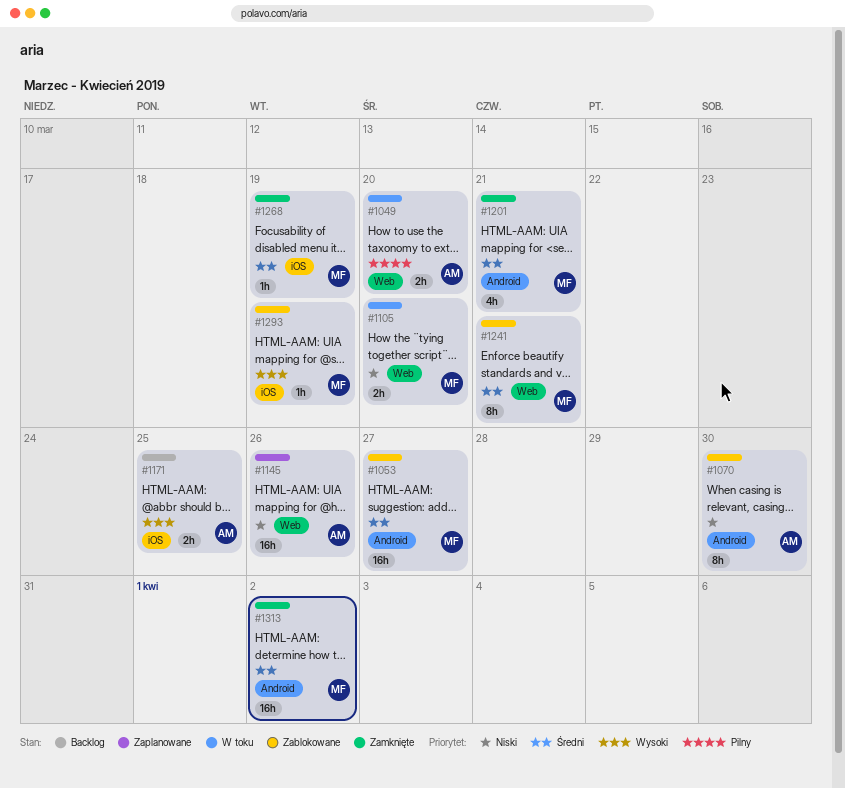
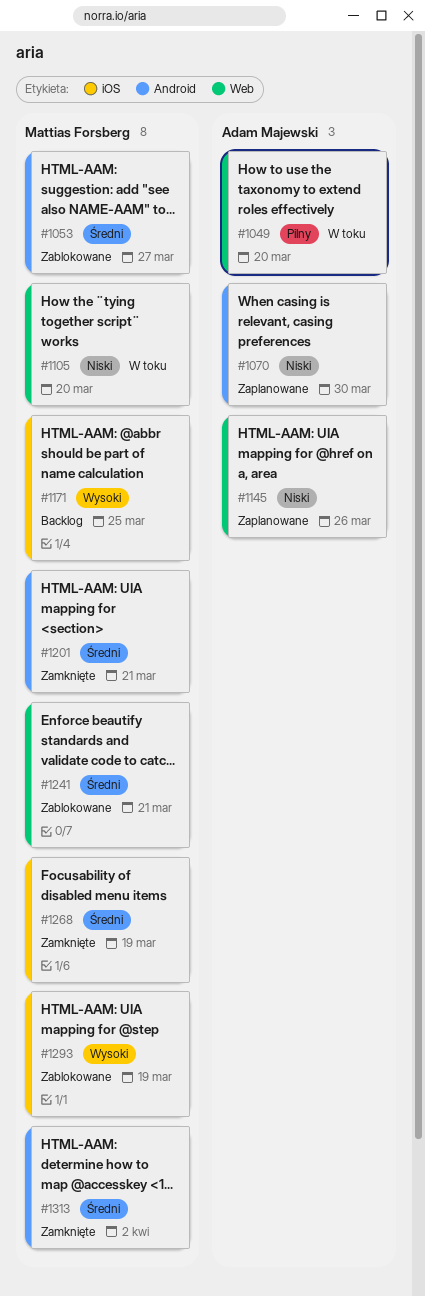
#1070, status: Zablokowane -> Zaplanowane
#1171, owner: Adam Majewski -> Mattias Forsberg

